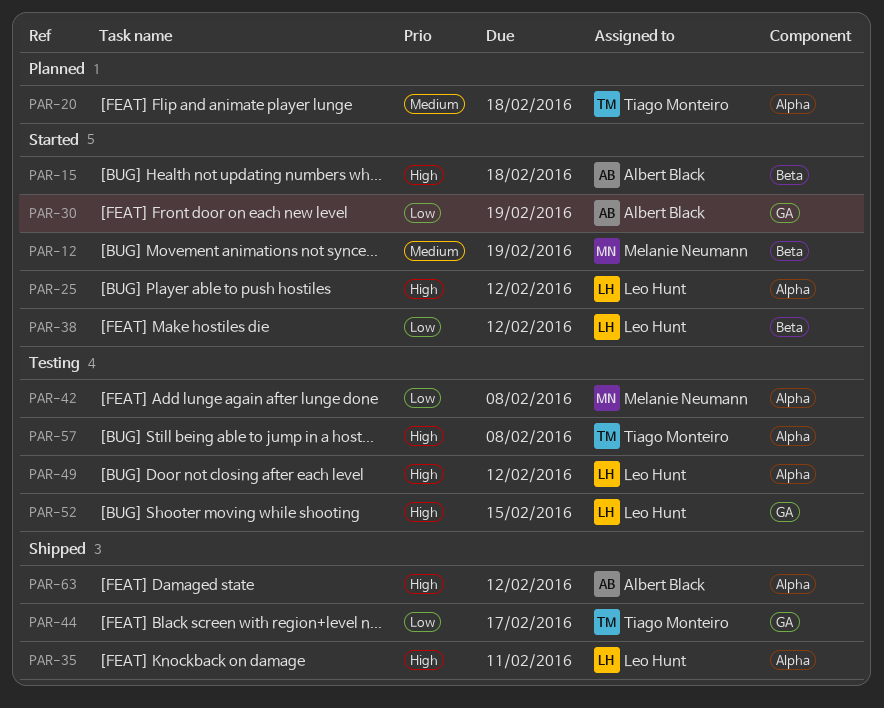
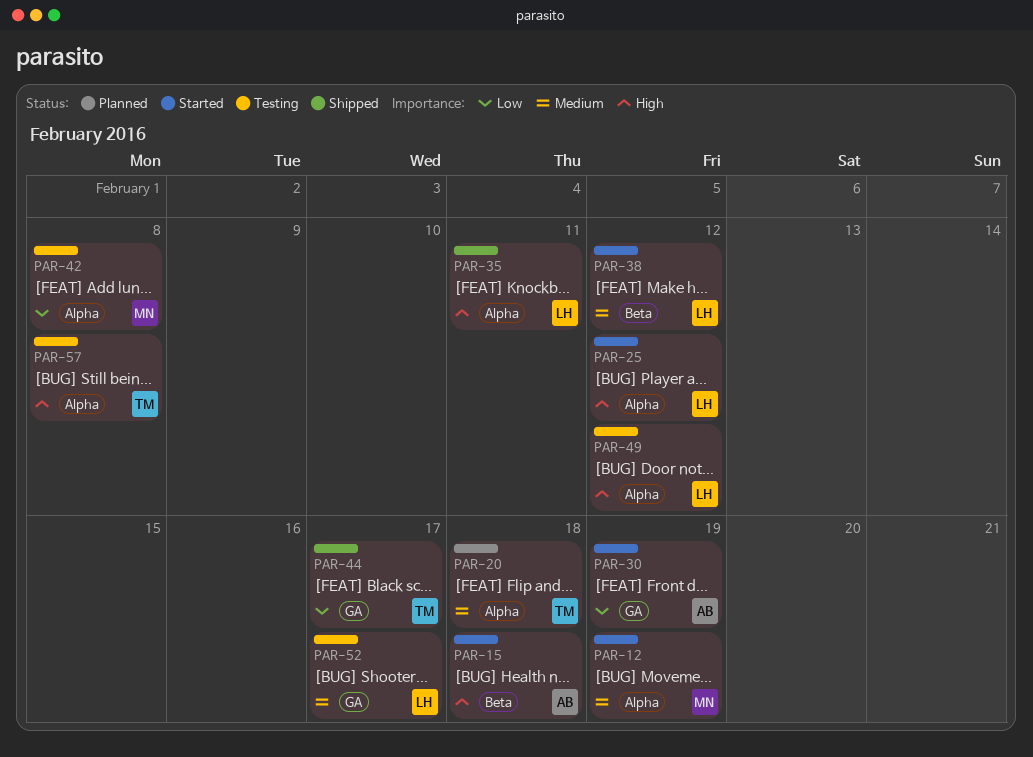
PAR-12, label: Beta -> Alpha
PAR-38, priority: Low -> Medium
PAR-52, priority: High -> Medium
PAR-52, due: Feb 15 -> Feb 17
PAR-63: present -> none

